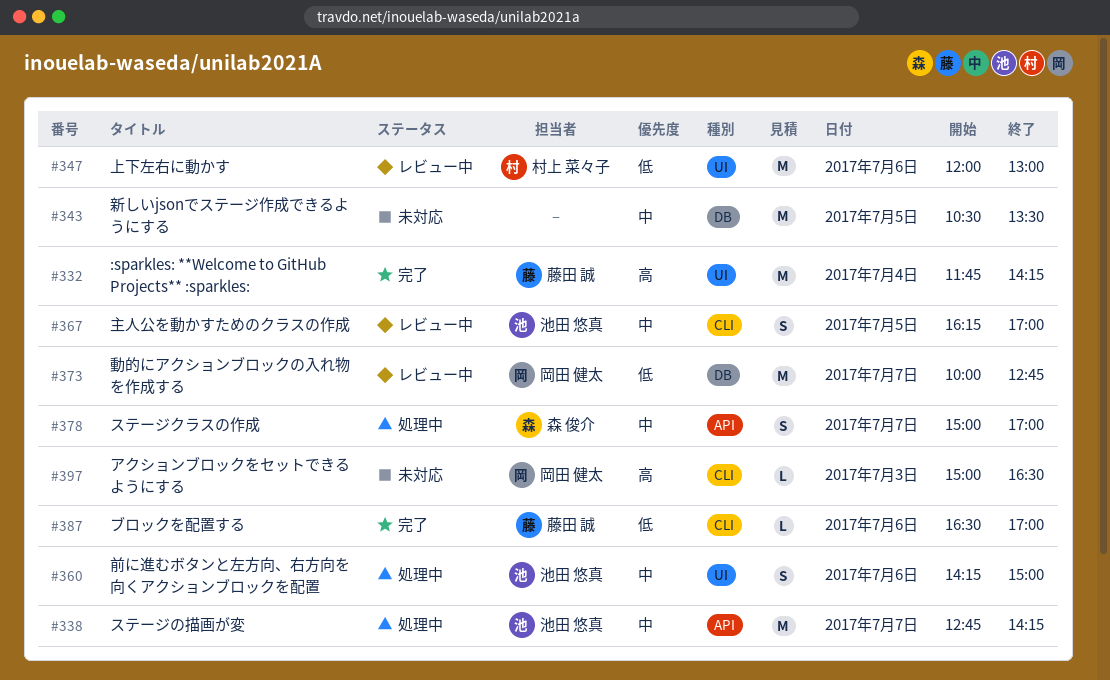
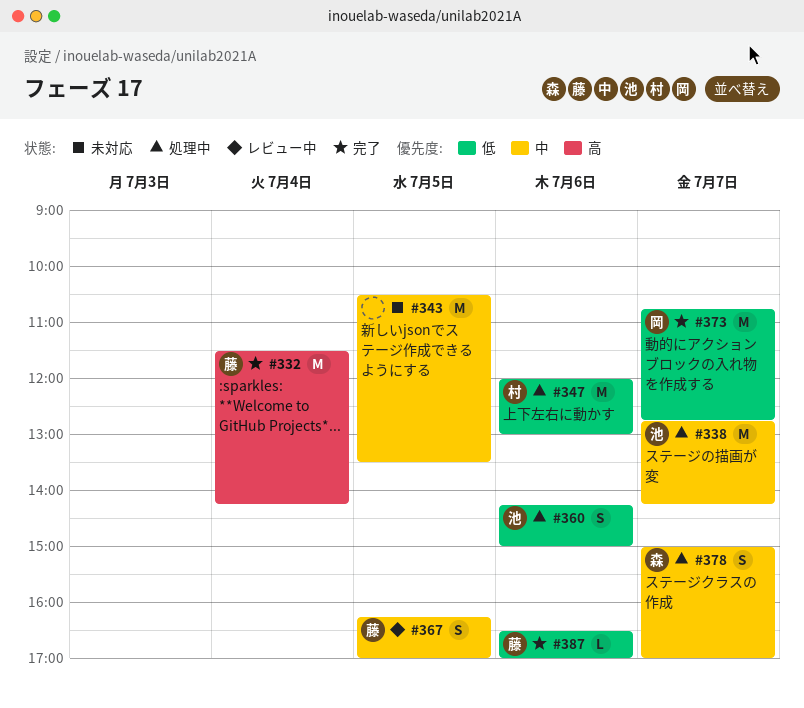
#332, begins: 11:45 -> 11:30
#347, status: レビュー中 -> 処理中
#360, priority: 中 -> 低
#367, owner: 池田 悠真 -> 藤田 誠
#373, status: レビュー中 -> 完了
#373, begins: 10:00 -> 10:45
#397: present -> none

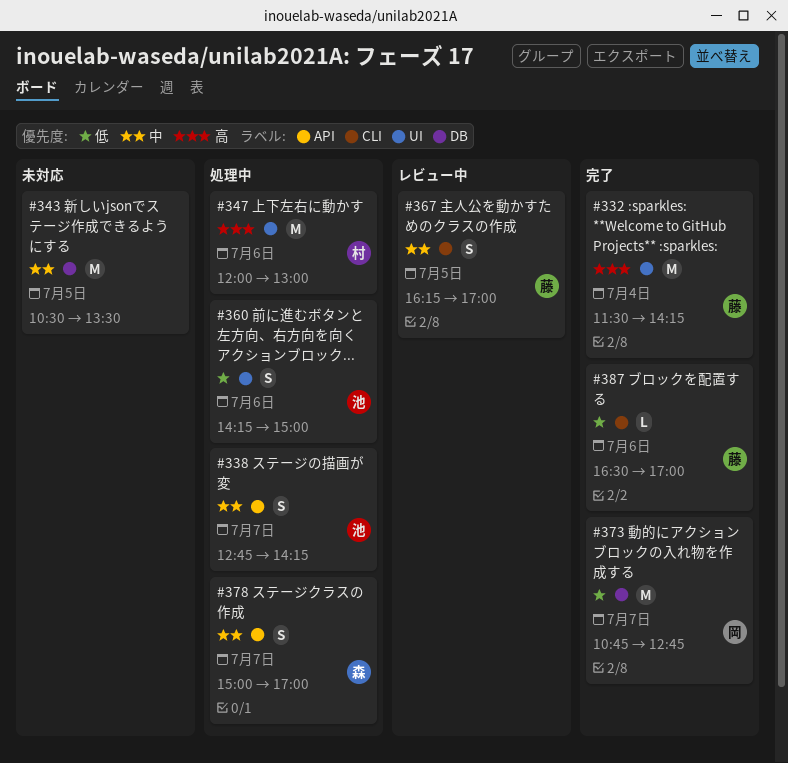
#338, estimate: M -> S
#347, priority: 低 -> 高

